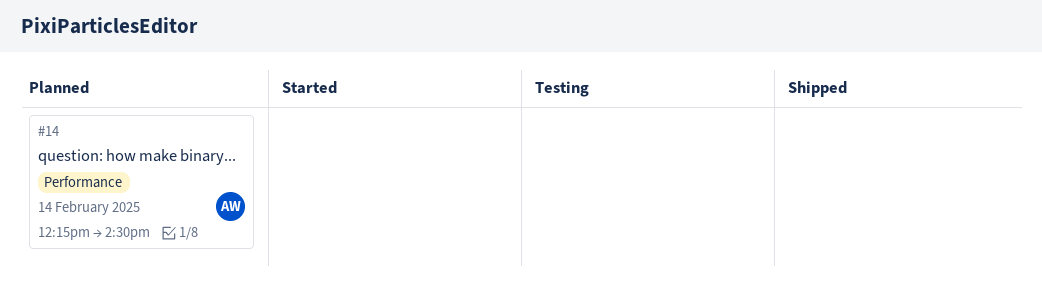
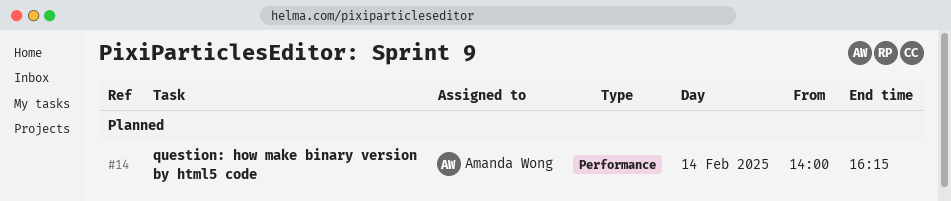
#14, begins: 12:15 -> 14:00
#14, ends: 14:30 -> 16:15

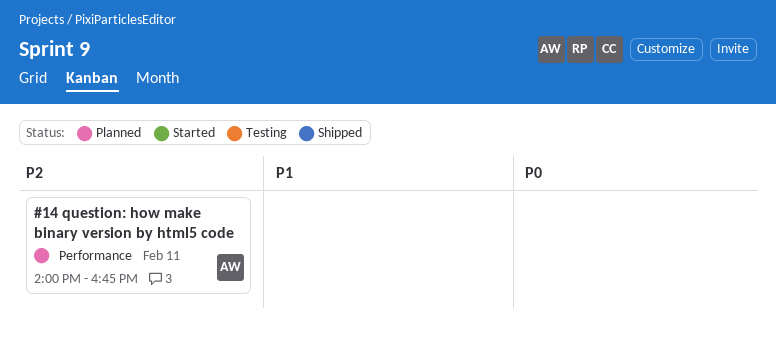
#14, day: Feb 14 -> Feb 11
#14, ends: 16:15 -> 16:45

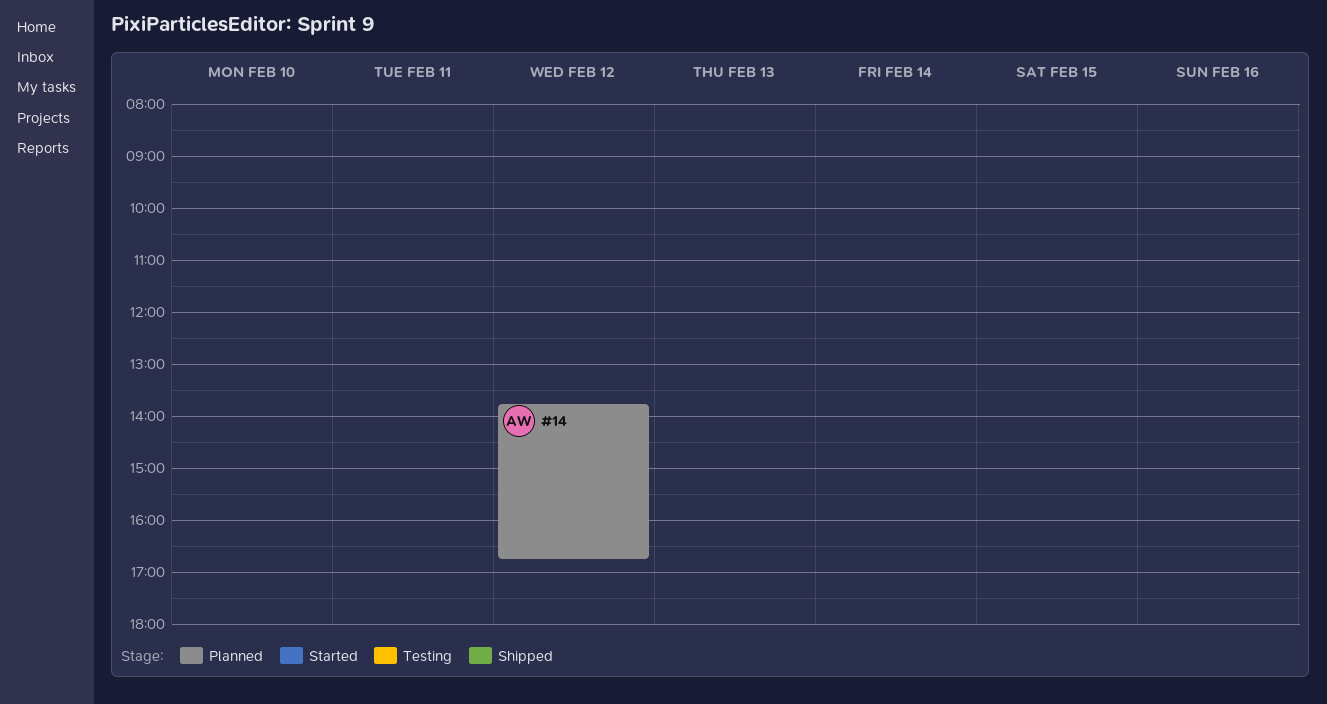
#14, day: Feb 11 -> Feb 12
#14, begins: 14:00 -> 13:45

